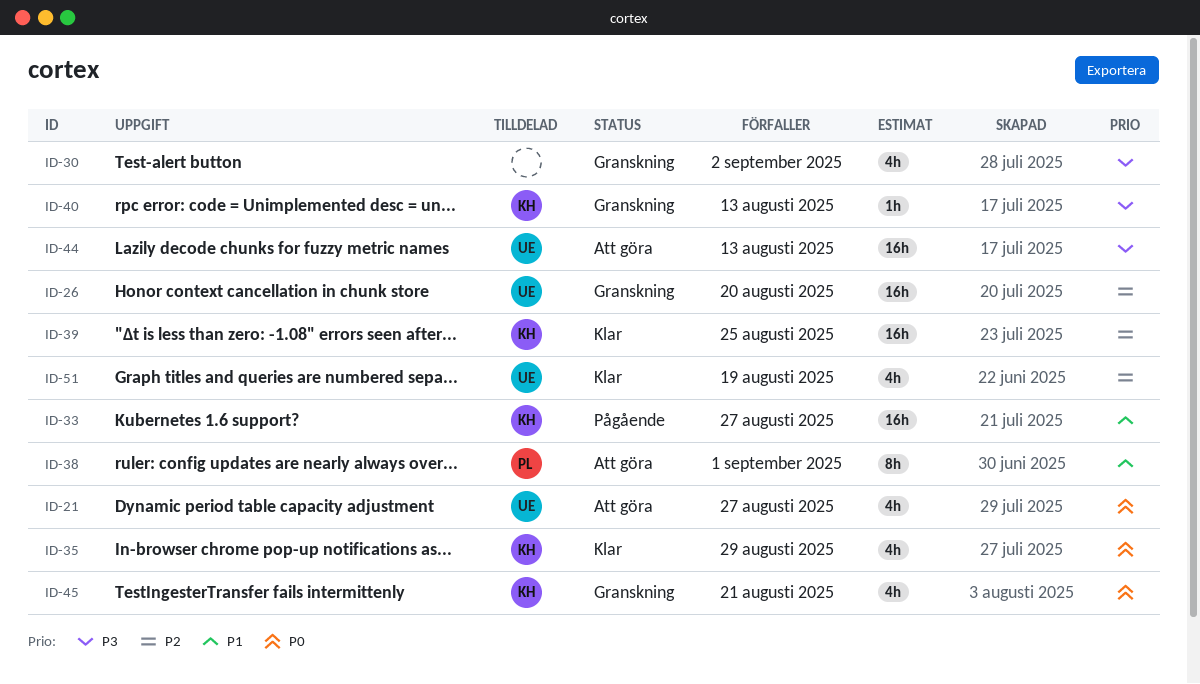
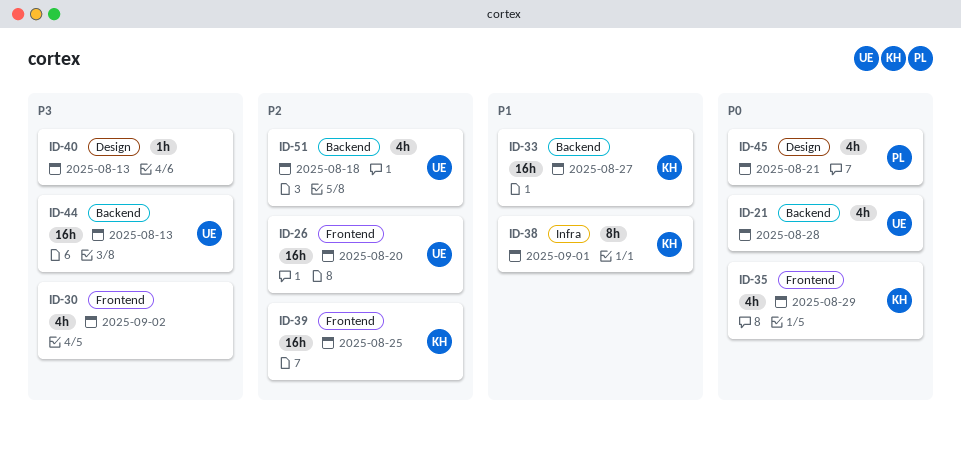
ID-21, due: Aug 27 -> Aug 28
ID-38, owner: PL -> KH
ID-40, owner: KH -> none
ID-45, owner: KH -> PL
ID-51, due: Aug 19 -> Aug 18

